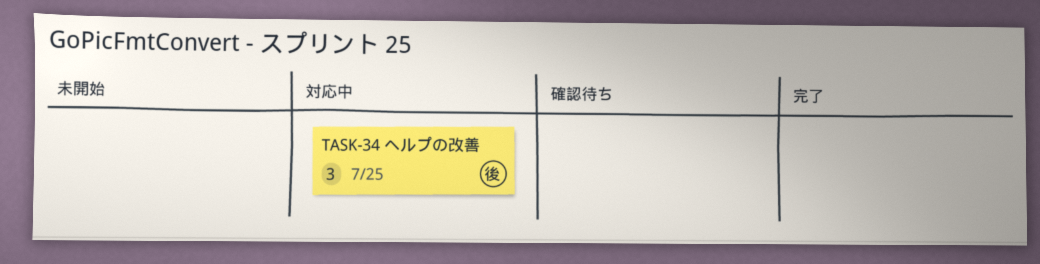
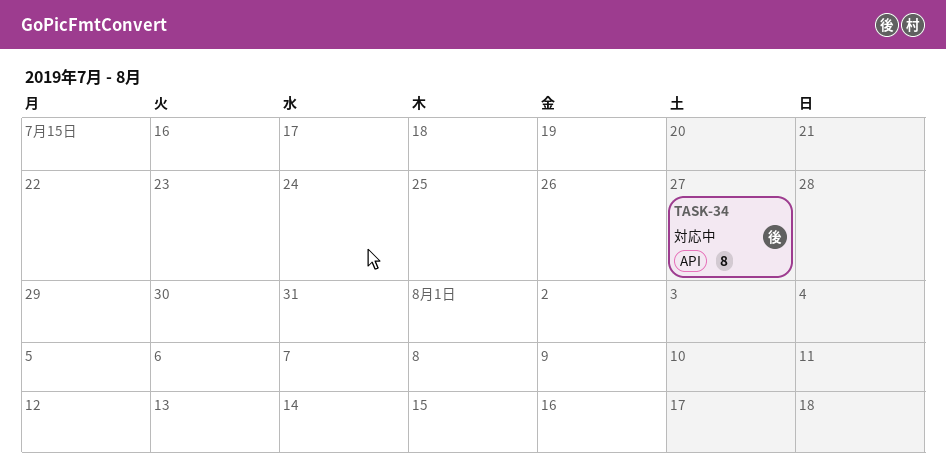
TASK-34, estimate: 3 -> 8
TASK-34, due: Jul 25 -> Jul 27

